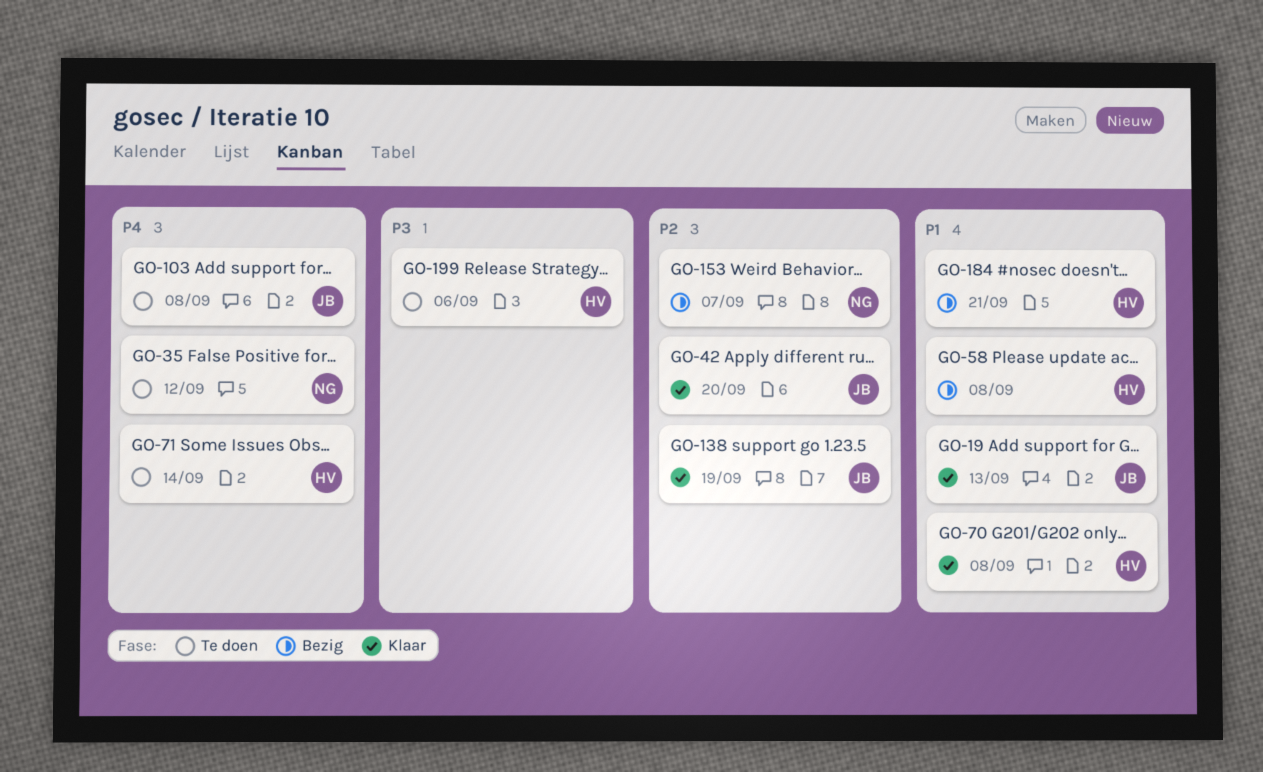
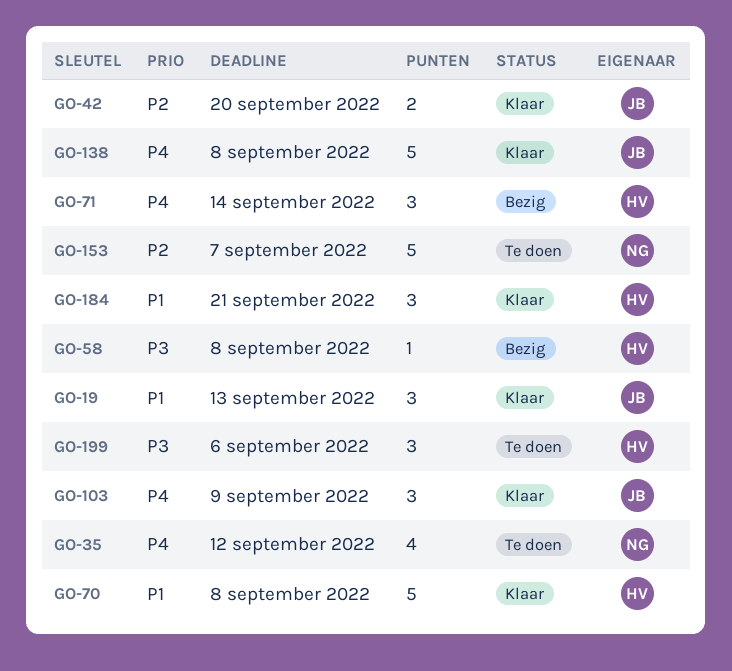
GO-58, priority: P1 -> P3
GO-71, status: Te doen -> Bezig
GO-103, status: Te doen -> Klaar
GO-103, due: Sep 8 -> Sep 9
GO-138, priority: P2 -> P4
GO-138, due: Sep 19 -> Sep 8
GO-153, status: Bezig -> Te doen
GO-184, status: Bezig -> Klaar

